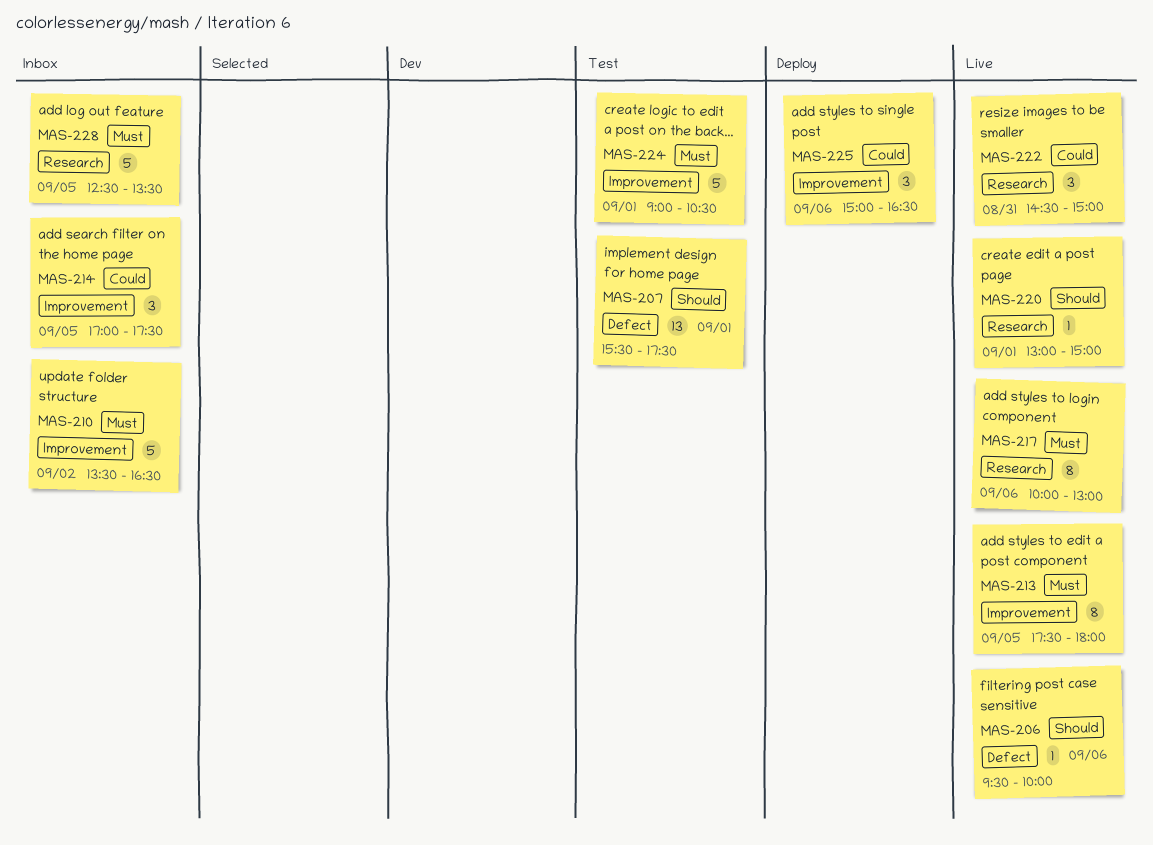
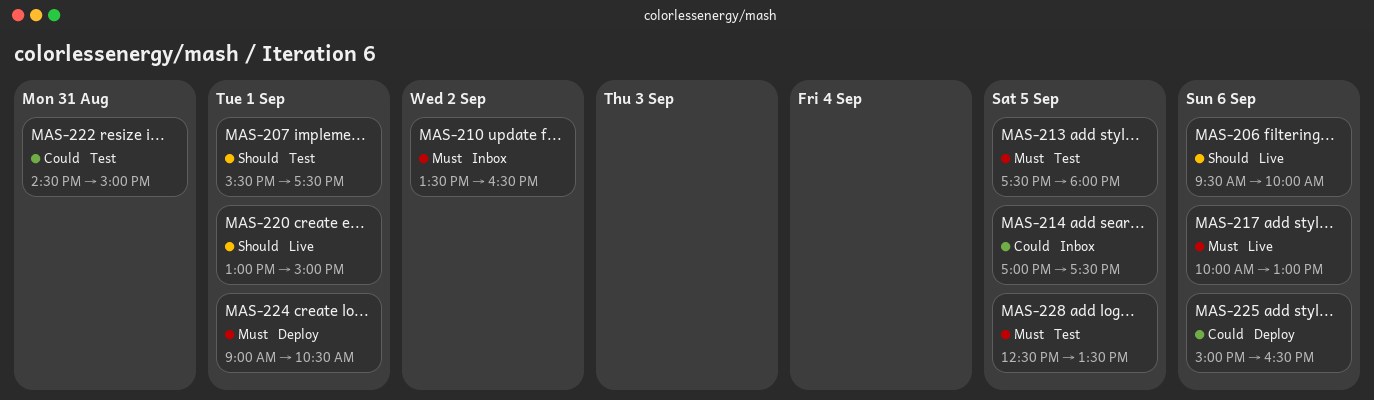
MAS-213, status: Live -> Test
MAS-222, status: Live -> Test
MAS-224, status: Test -> Deploy
MAS-228, status: Inbox -> Test

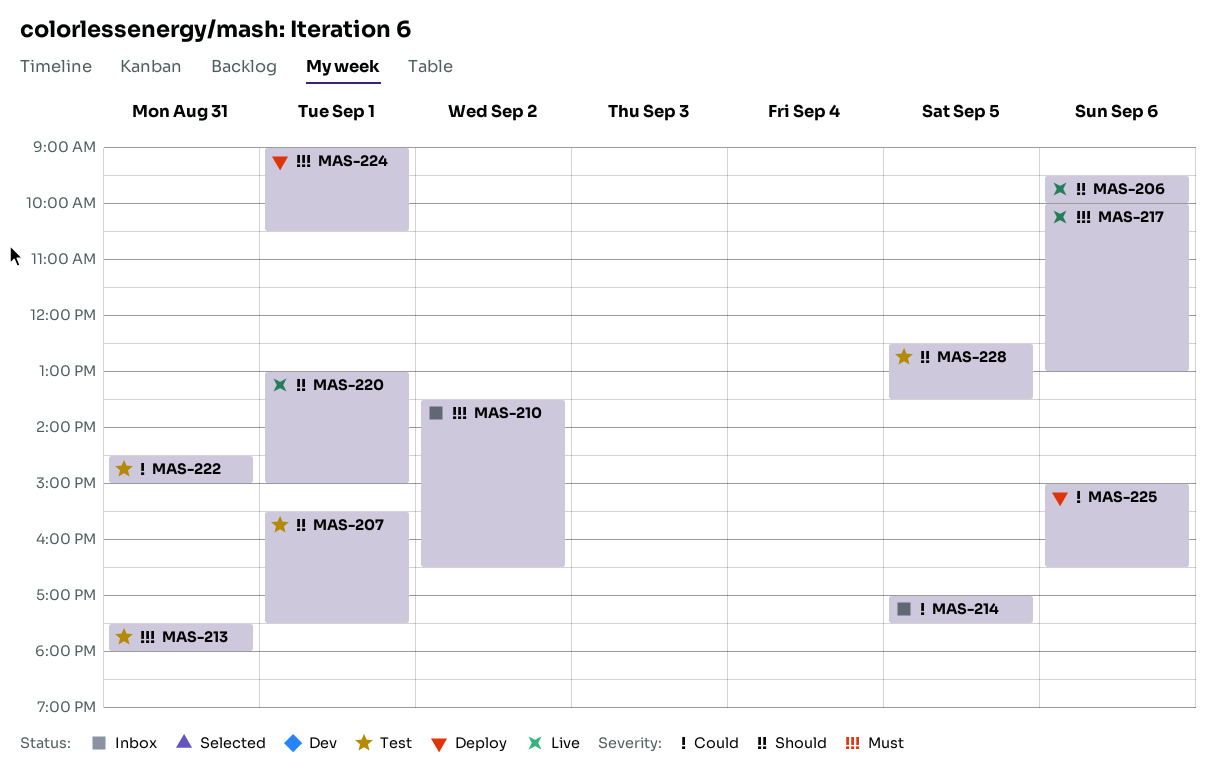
MAS-213, day: Sep 5 -> Aug 31
MAS-228, priority: Must -> Should

